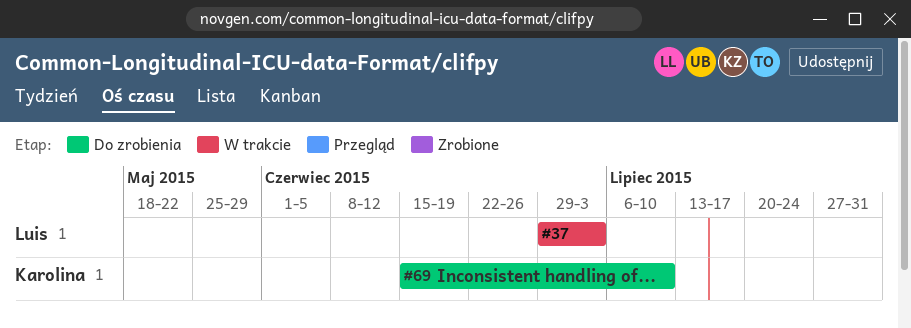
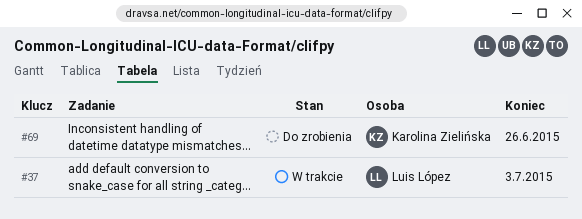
#69, due: Jul 10 -> Jun 26

